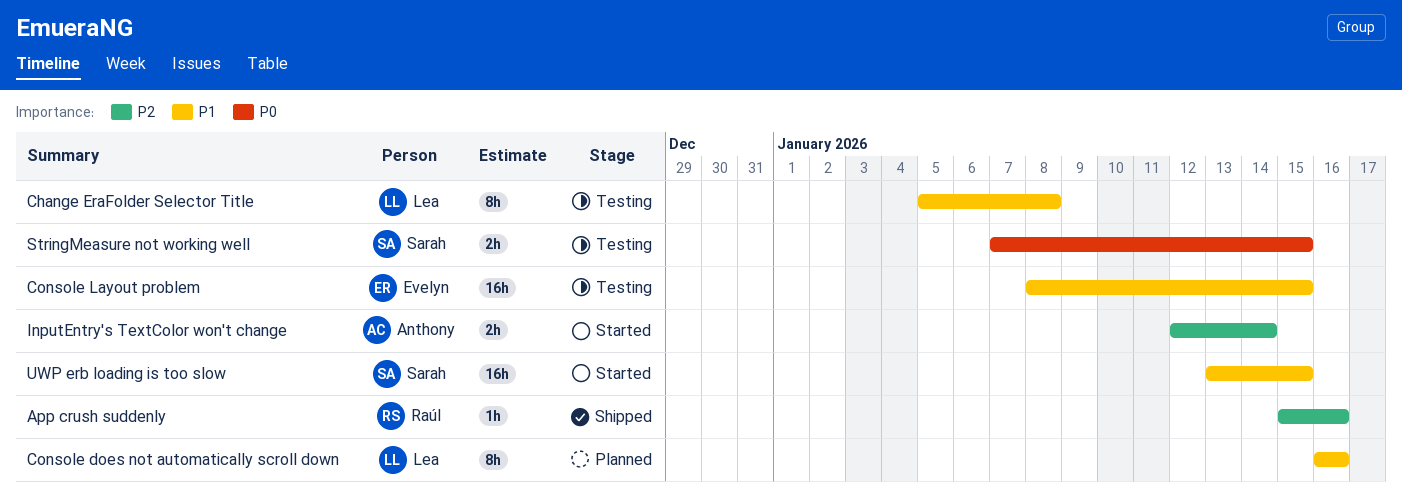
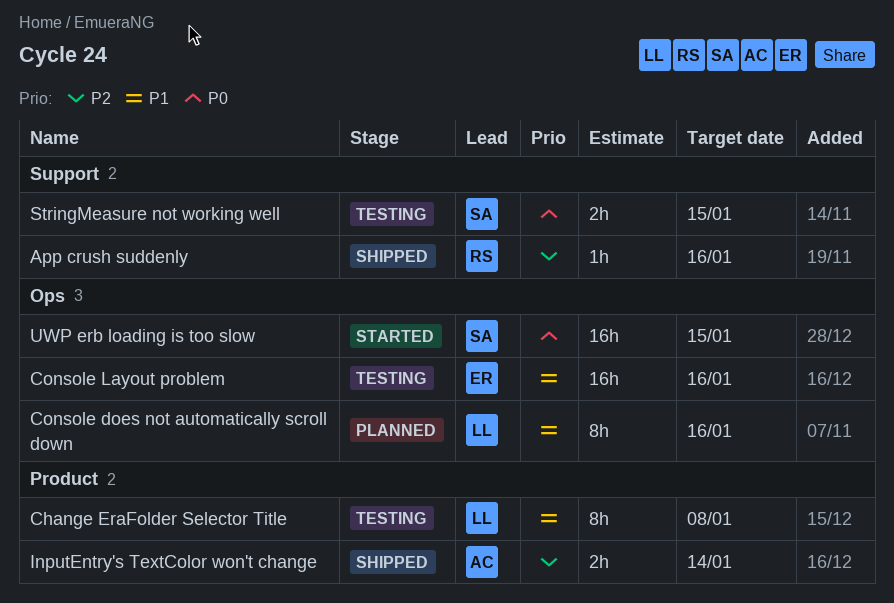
Console Layout problem, due: Jan 15 -> Jan 16
InputEntry's TextColor won't change, status: Started -> Shipped
UWP erb loading is too slow, priority: P1 -> P0

